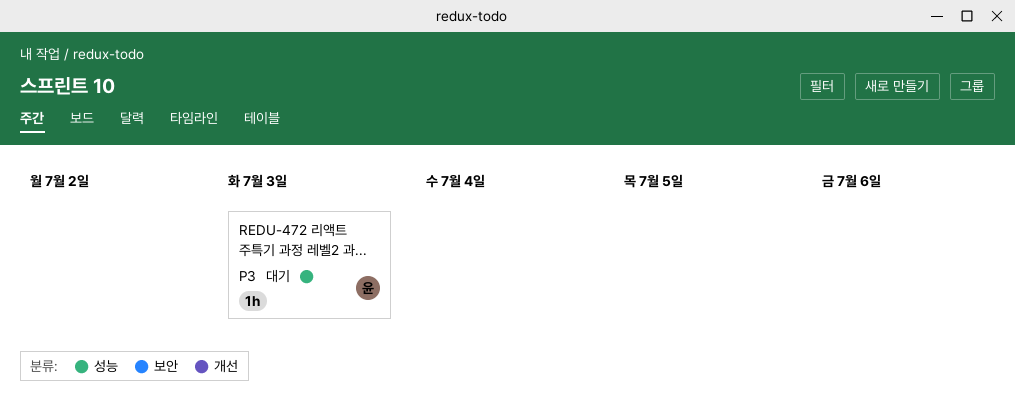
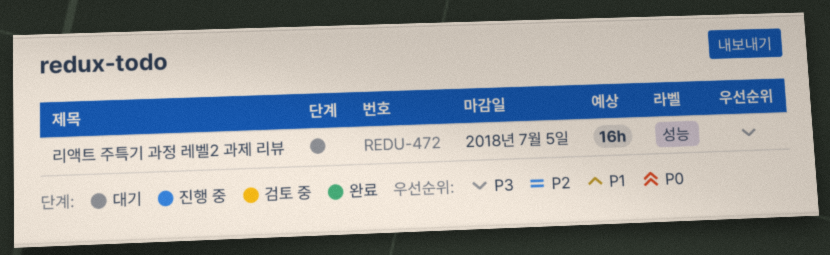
REDU-472, estimate: 1h -> 16h
REDU-472, due: Jul 3 -> Jul 5

